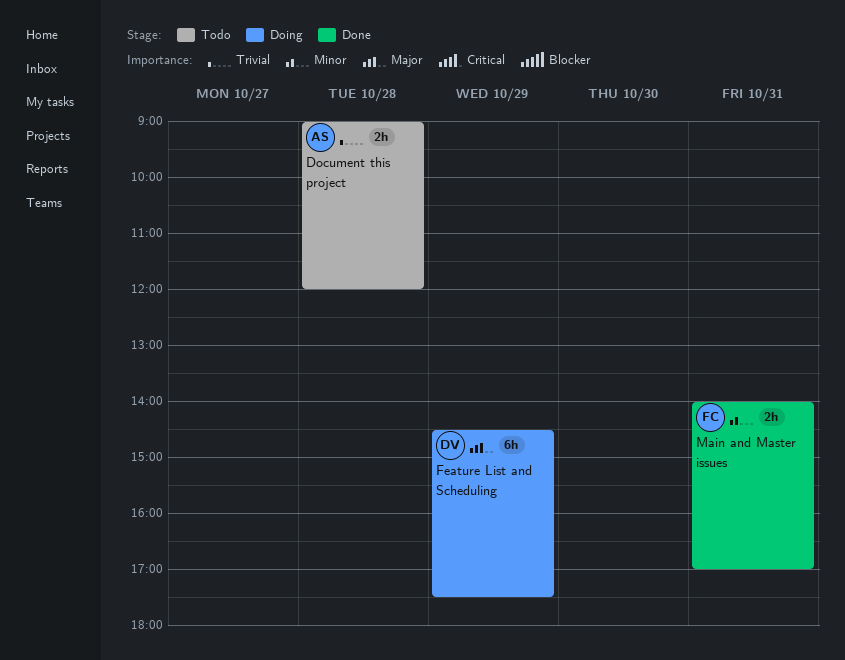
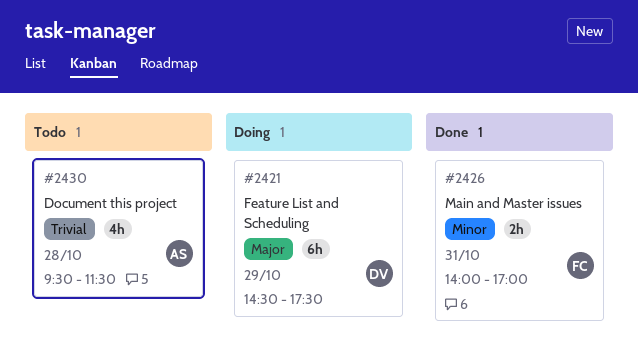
Document this project, estimate: 2h -> 4h
Document this project, begins: 09:00 -> 09:30
Document this project, ends: 12:00 -> 11:30

